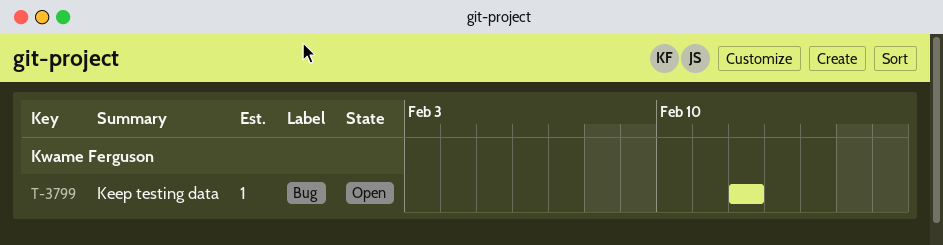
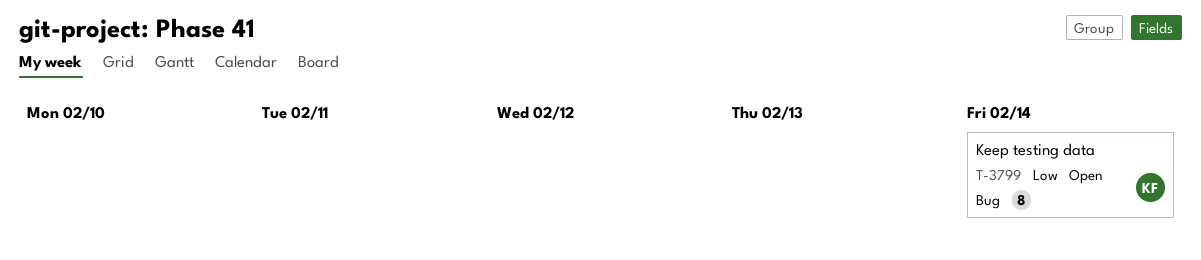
T-3799, estimate: 1 -> 8
T-3799, due: Feb 12 -> Feb 14

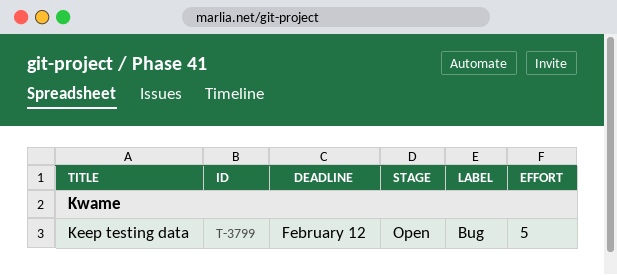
T-3799, estimate: 8 -> 5
T-3799, due: Feb 14 -> Feb 12

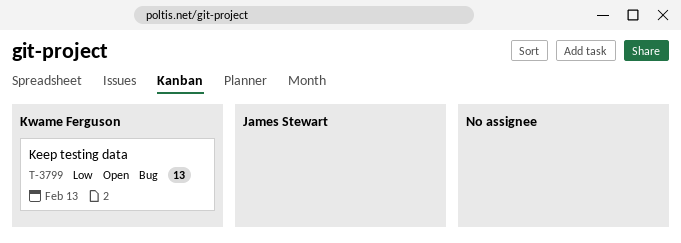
T-3799, estimate: 5 -> 13
T-3799, due: Feb 12 -> Feb 13

